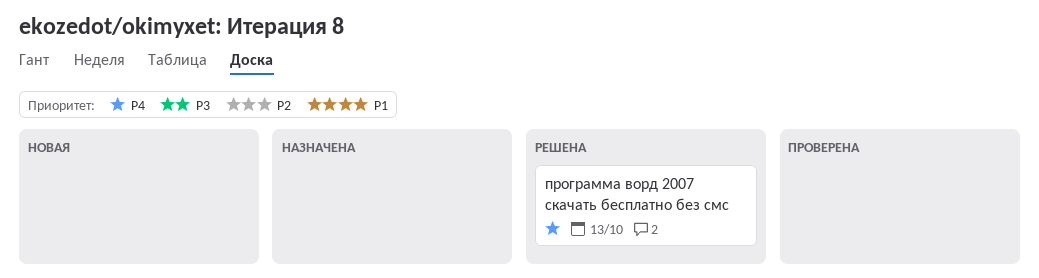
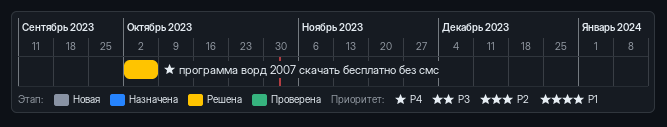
программа ворд 2007 скачать бесплатно без смс, due: Oct 13 -> Oct 6

